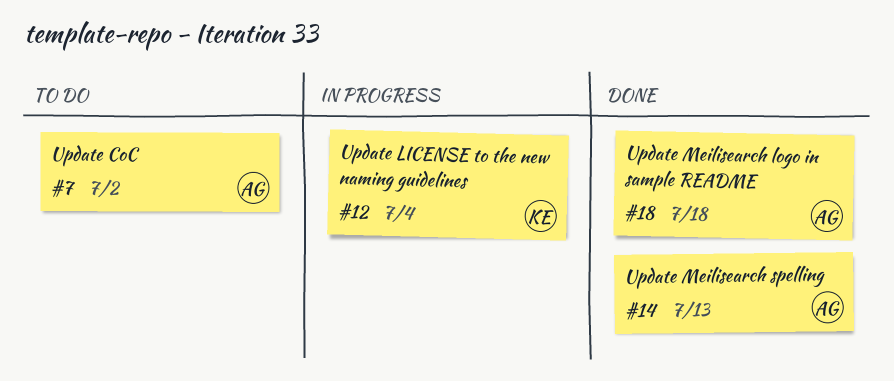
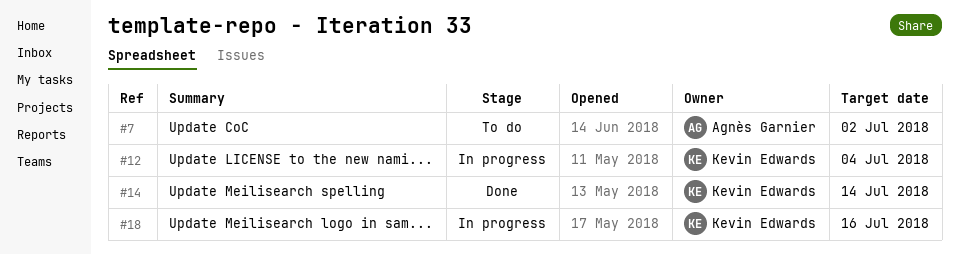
#14, owner: Agnès Garnier -> Kevin Edwards
#14, due: Jul 13 -> Jul 14
#18, status: Done -> In progress
#18, owner: Agnès Garnier -> Kevin Edwards
#18, due: Jul 18 -> Jul 16

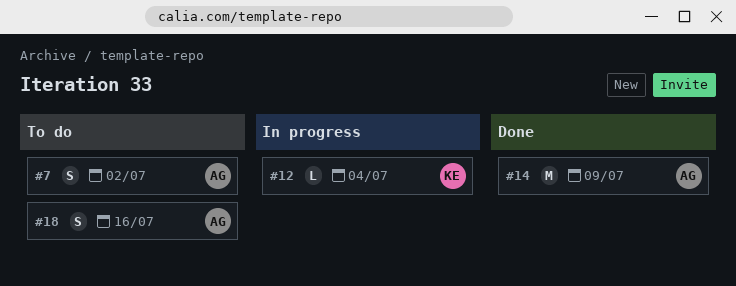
#14, owner: Kevin Edwards -> Agnès Garnier
#14, due: Jul 14 -> Jul 9
#18, status: In progress -> To do
#18, owner: Kevin Edwards -> Agnès Garnier

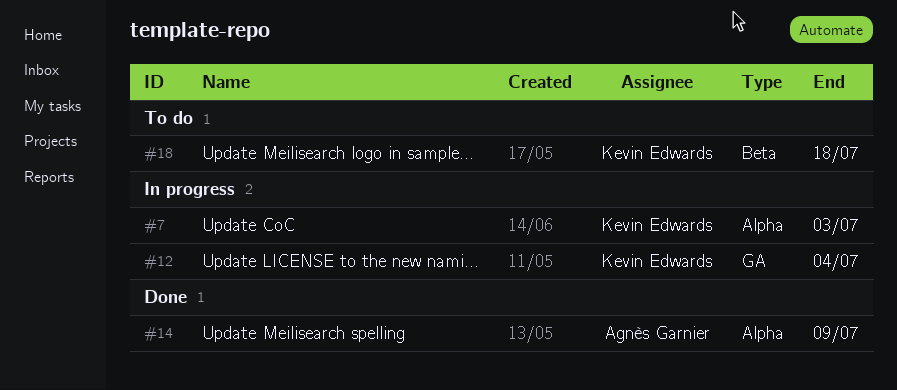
#7, status: To do -> In progress
#7, owner: Agnès Garnier -> Kevin Edwards
#7, due: Jul 2 -> Jul 3
#18, owner: Agnès Garnier -> Kevin Edwards
#18, due: Jul 16 -> Jul 18

